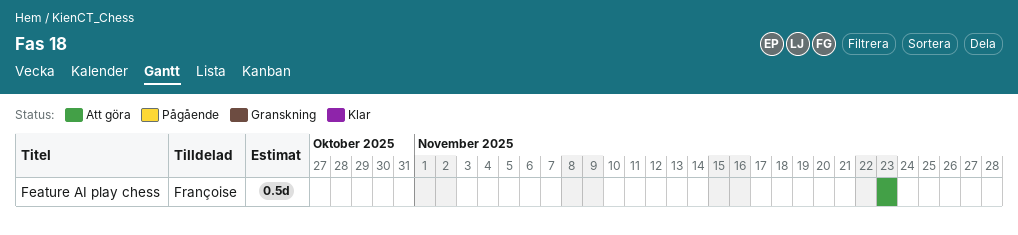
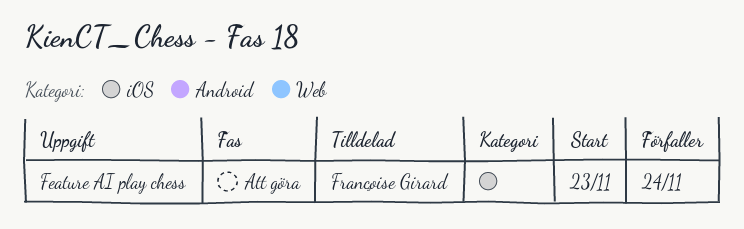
Feature AI play chess, due: Nov 23 -> Nov 24

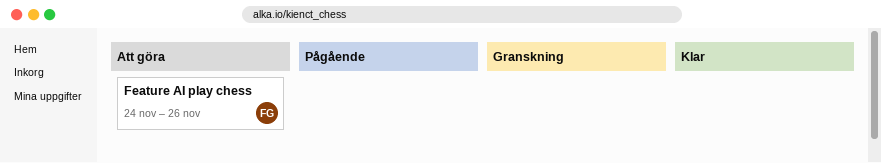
Feature AI play chess, start: Nov 23 -> Nov 24
Feature AI play chess, due: Nov 24 -> Nov 26

